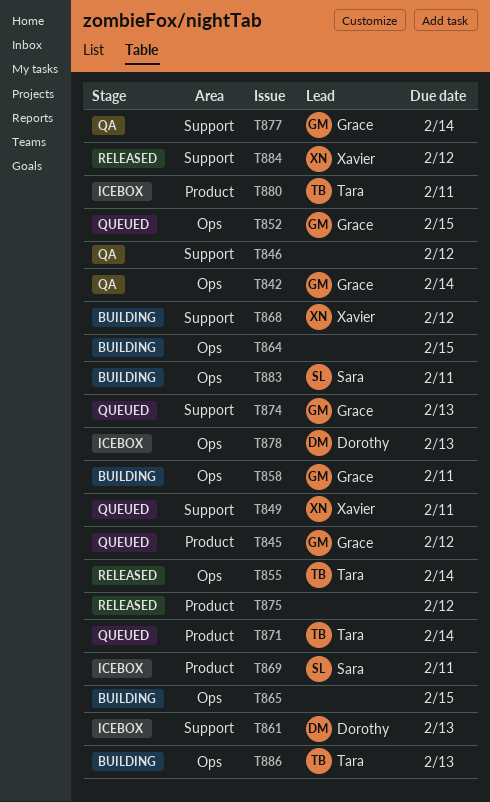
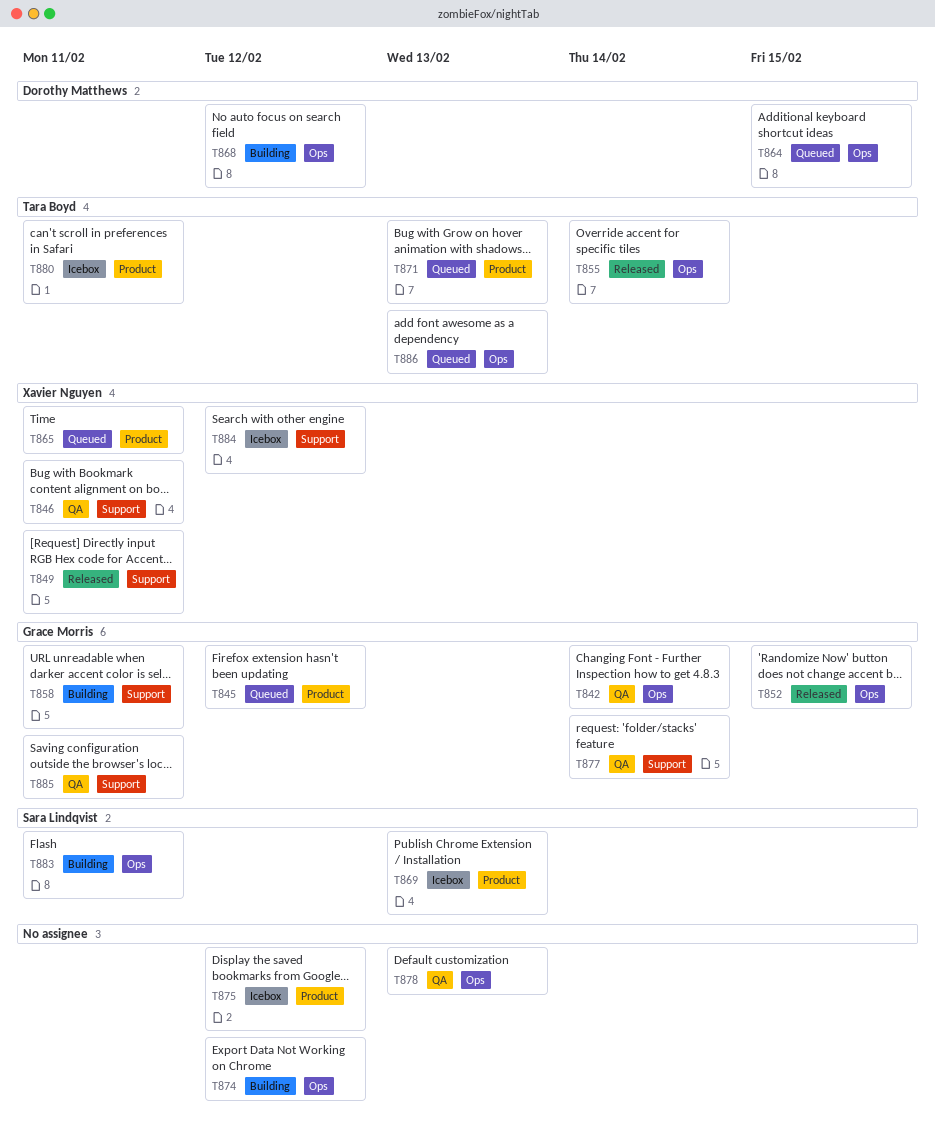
T846, owner: none -> Xavier Nguyen
T846, due: Feb 12 -> Feb 11
T849, status: Queued -> Released
T852, status: Queued -> Released
T858, label: Ops -> Support
T861: present -> none
T864, status: Building -> Queued
T864, owner: none -> Dorothy Matthews
T865, status: Building -> Queued
T865, owner: none -> Xavier Nguyen
T865, label: Ops -> Product
T865, due: Feb 15 -> Feb 11
T868, owner: Xavier Nguyen -> Dorothy Matthews
T868, label: Support -> Ops
T869, due: Feb 11 -> Feb 13
T871, due: Feb 14 -> Feb 13
T874, status: Queued -> Building
T874, owner: Grace Morris -> none
T874, label: Support -> Ops
T874, due: Feb 13 -> Feb 12
T875, status: Released -> Icebox
T878, status: Icebox -> QA
T878, owner: Dorothy Matthews -> none
T884, status: Released -> Icebox
T885: none -> present
T886, status: Building -> Queued

